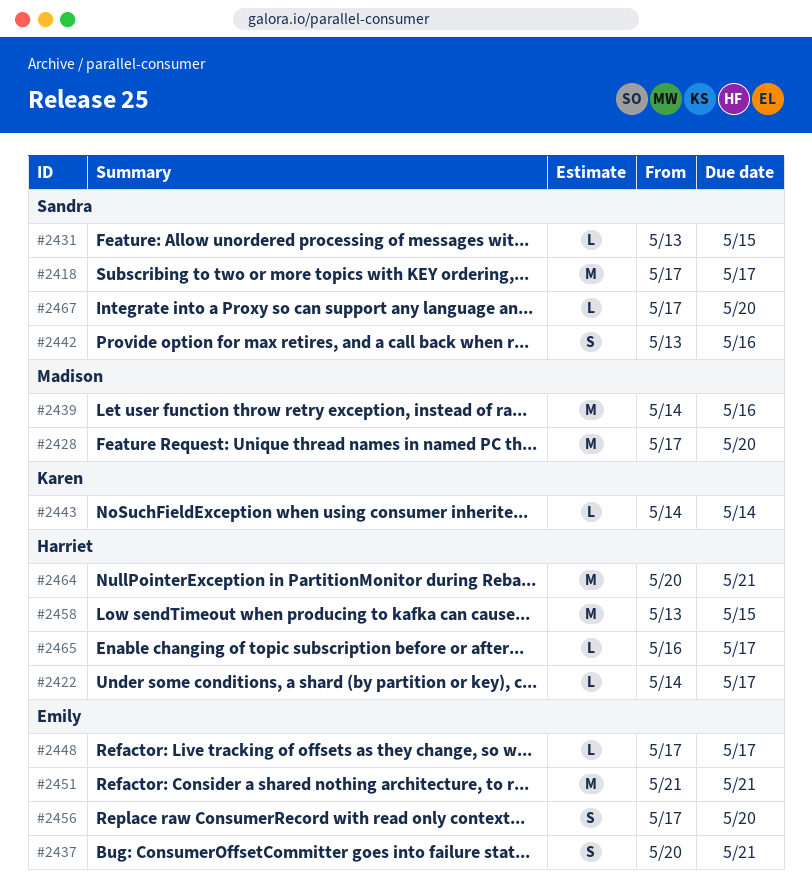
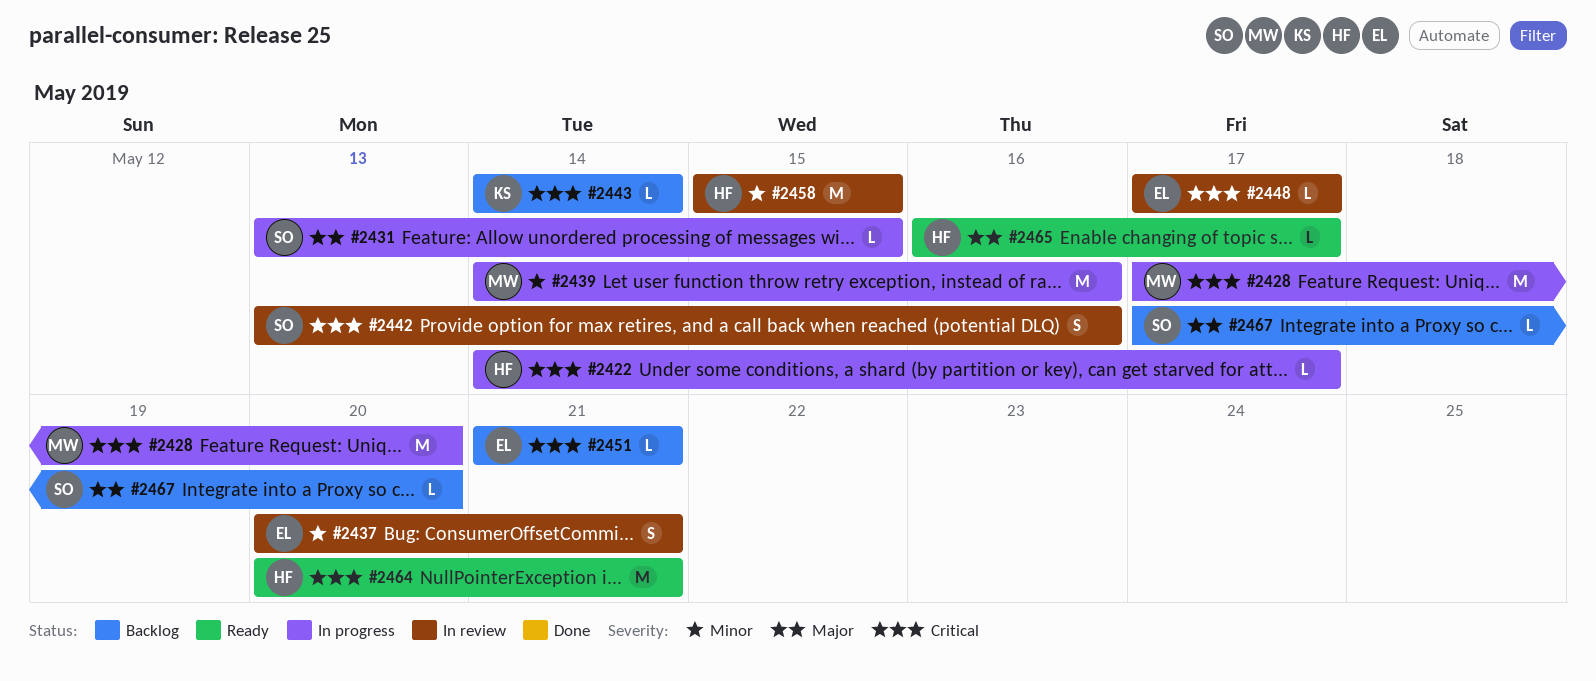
#2418: present -> none
#2451, estimate: M -> L
#2456: present -> none
#2458, start: May 13 -> May 15

